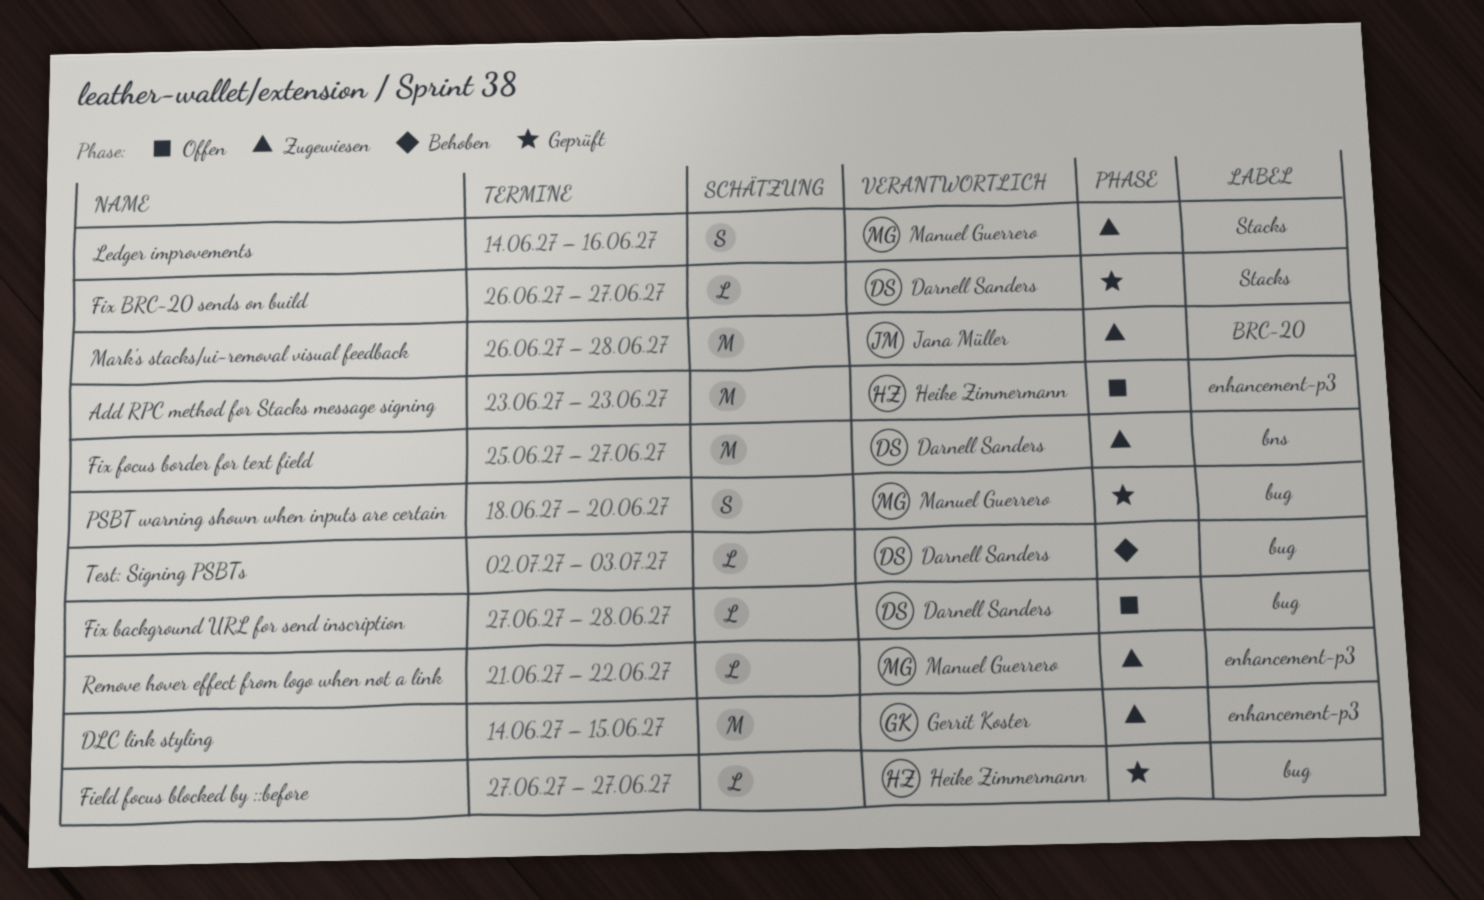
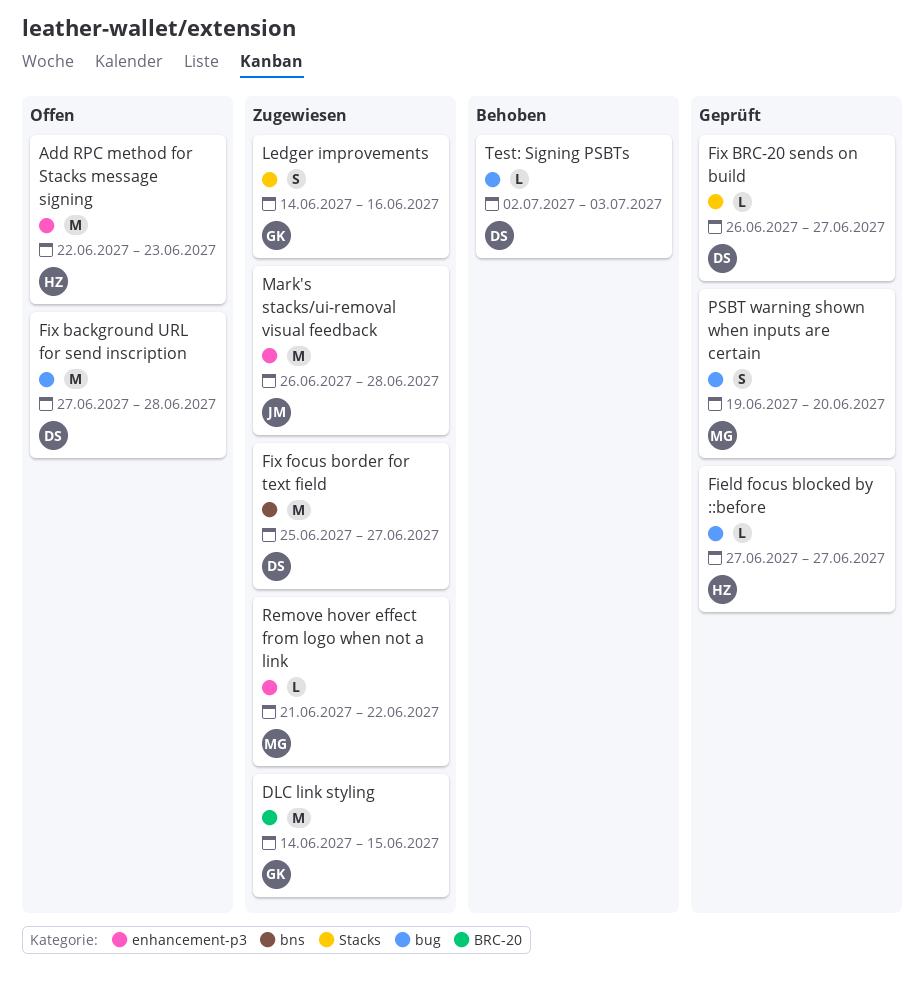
Add RPC method for Stacks message signing, start: Jun 23 -> Jun 22
DLC link styling, label: enhancement-p3 -> BRC-20
Fix background URL for send inscription, estimate: L -> M
Ledger improvements, owner: Manuel Guerrero -> Gerrit Koster
Mark's stacks/ui-removal visual feedback, label: BRC-20 -> enhancement-p3
PSBT warning shown when inputs are certain, start: Jun 18 -> Jun 19

